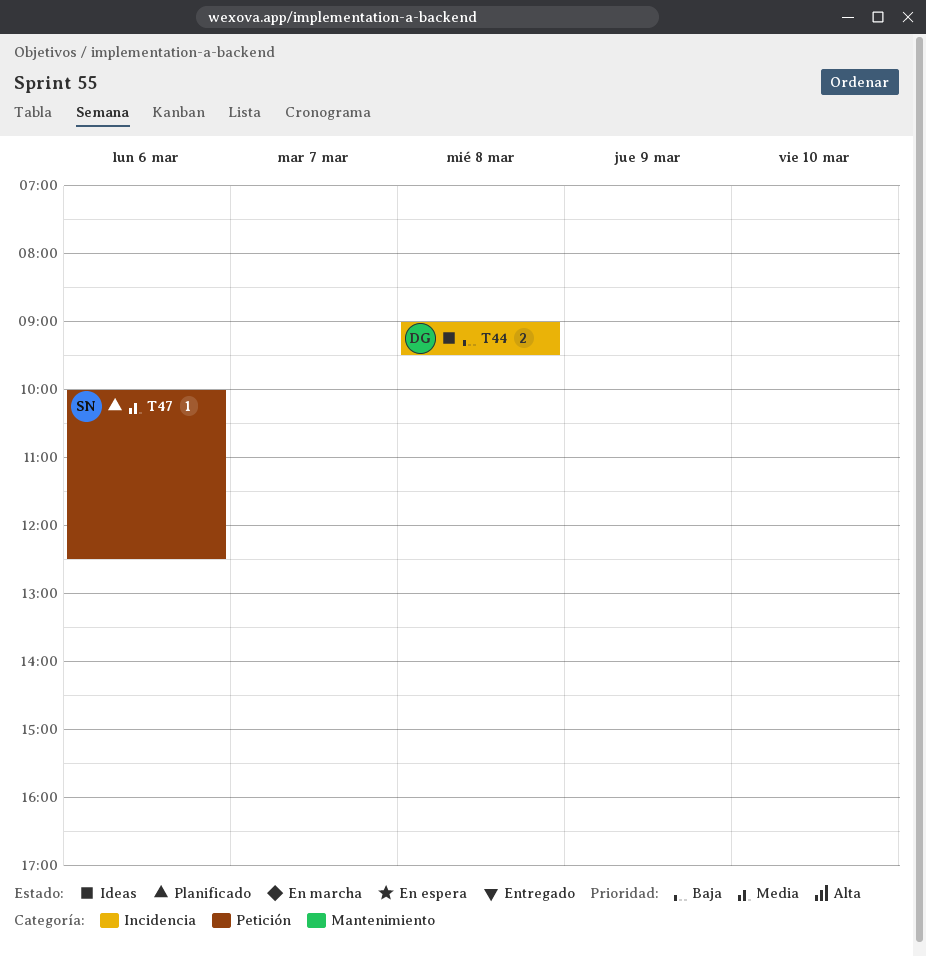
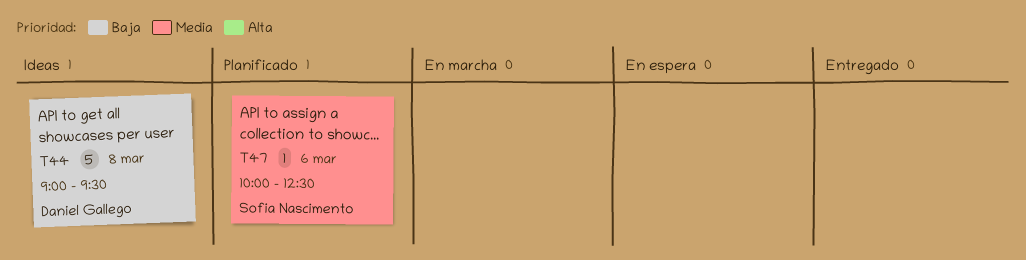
T44, estimate: 2 -> 5

